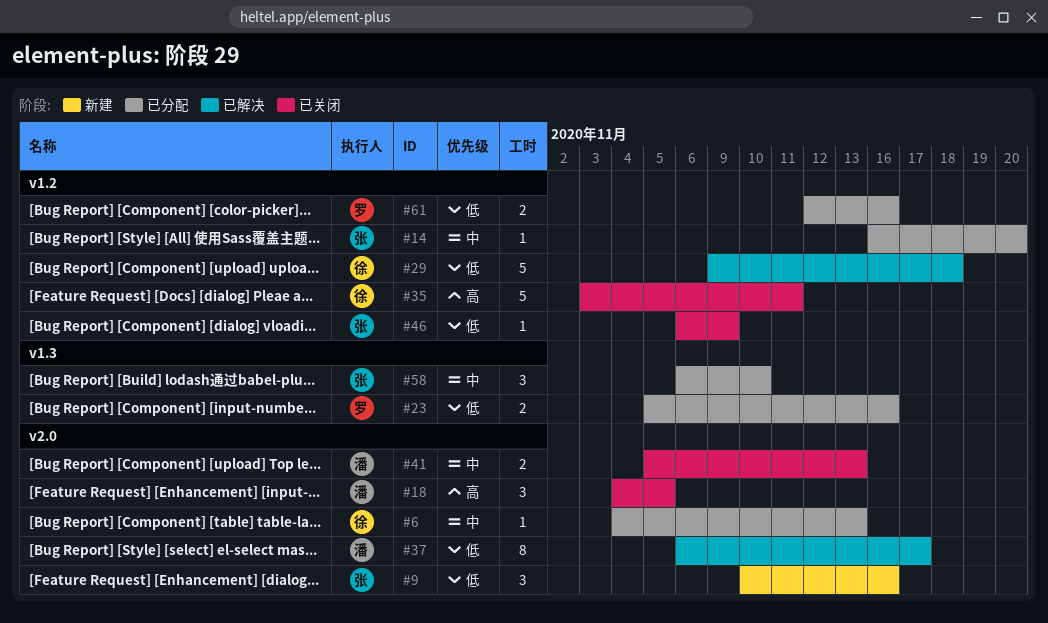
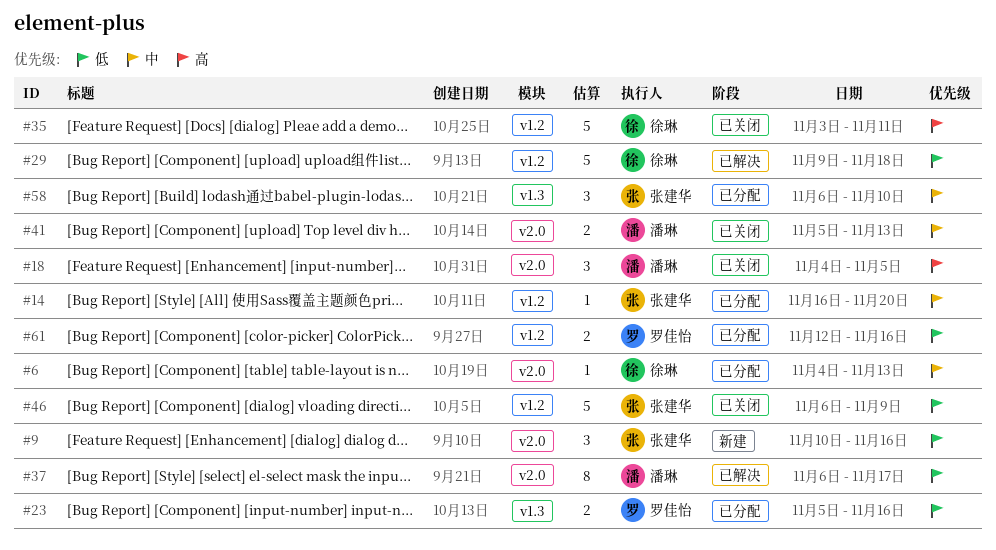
#46, estimate: 1 -> 5

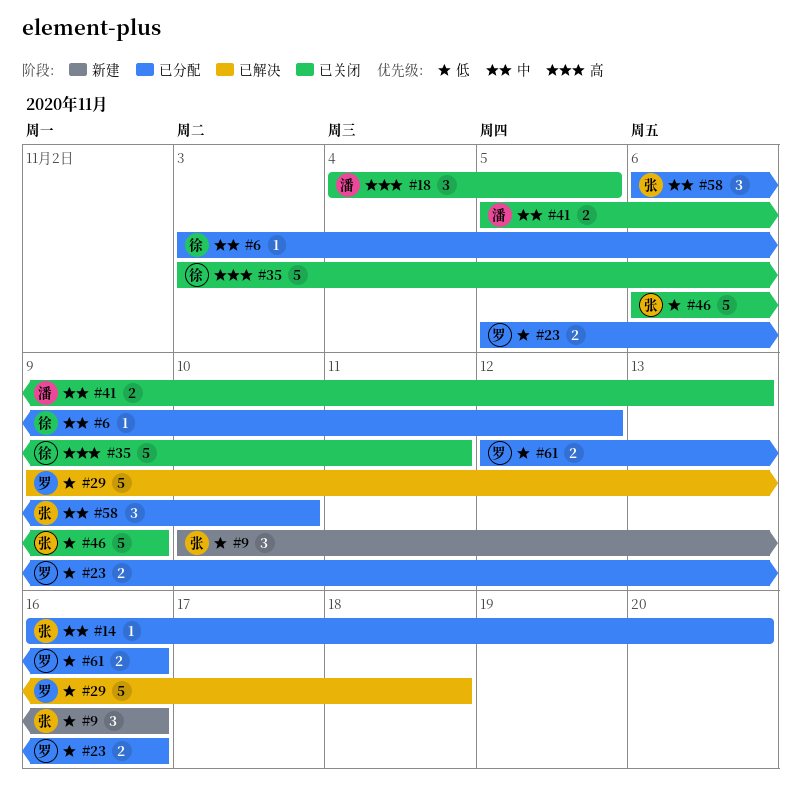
#6, start: Nov 4 -> Nov 3
#6, due: Nov 13 -> Nov 12
#29, owner: 徐琳 -> 罗佳怡
#37: present -> none

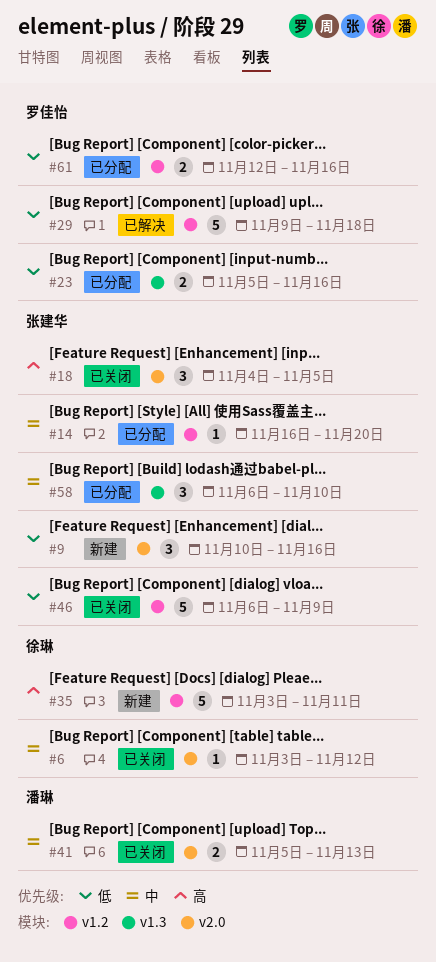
#6, status: 已分配 -> 已关闭
#18, owner: 潘琳 -> 张建华
#35, status: 已关闭 -> 新建

